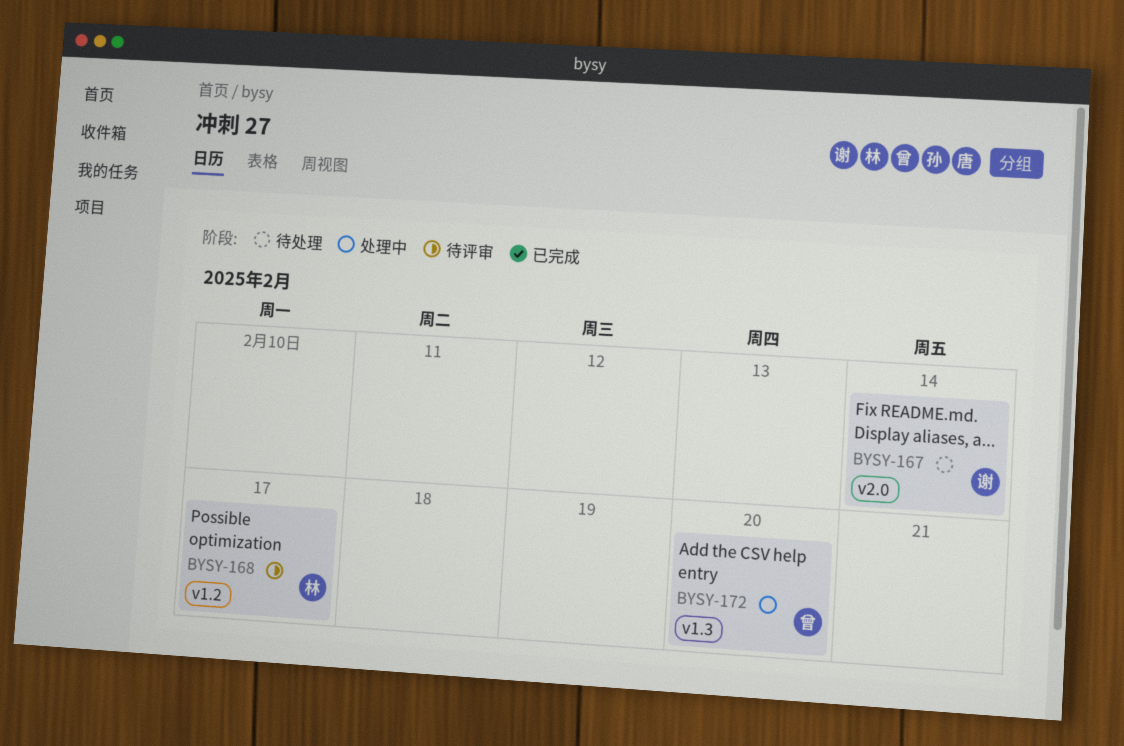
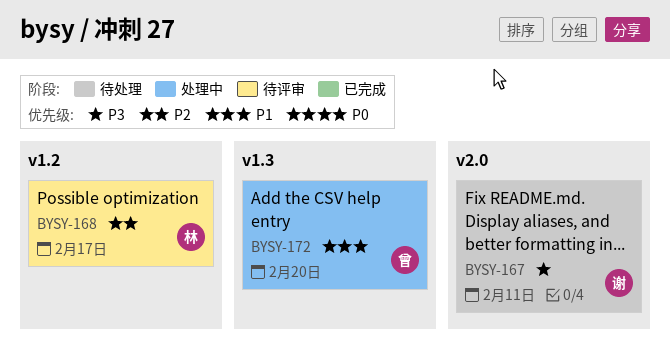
BYSY-167, due: Feb 14 -> Feb 11

